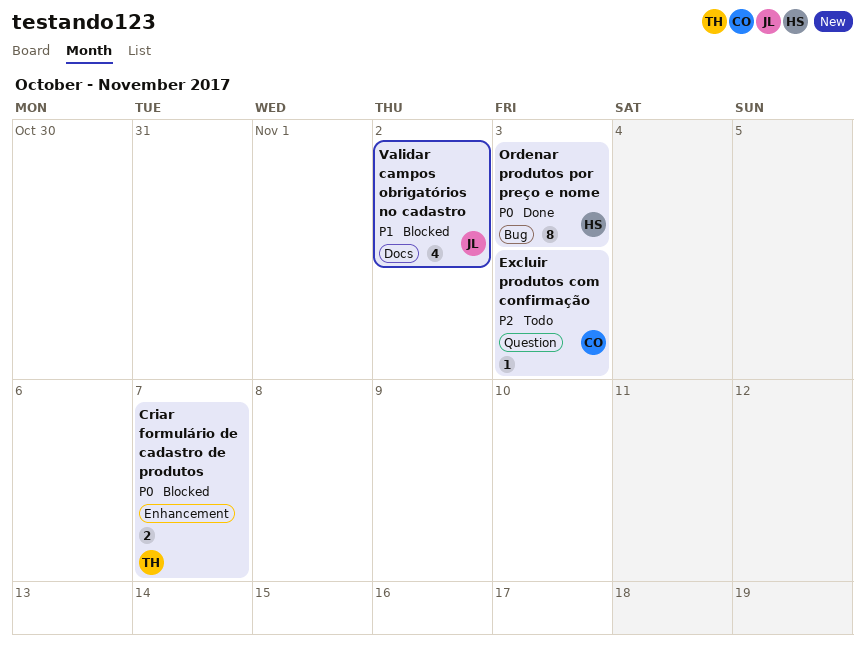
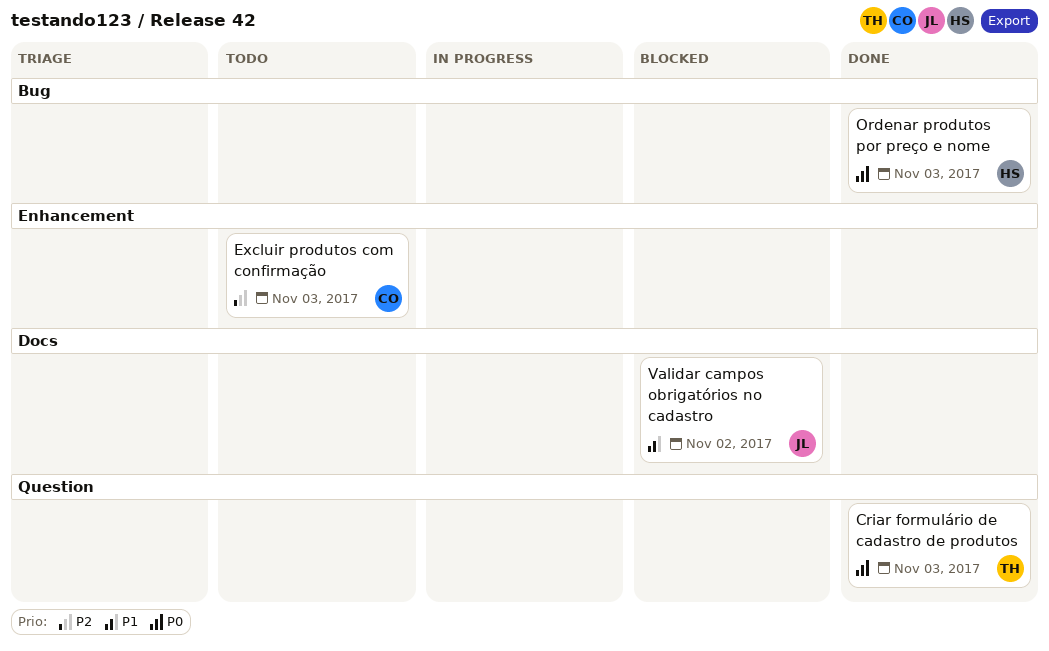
Criar formulário de cadastro de produtos, status: Blocked -> Done
Criar formulário de cadastro de produtos, label: Enhancement -> Question
Criar formulário de cadastro de produtos, due: Nov 7 -> Nov 3
Excluir produtos com confirmação, label: Question -> Enhancement

